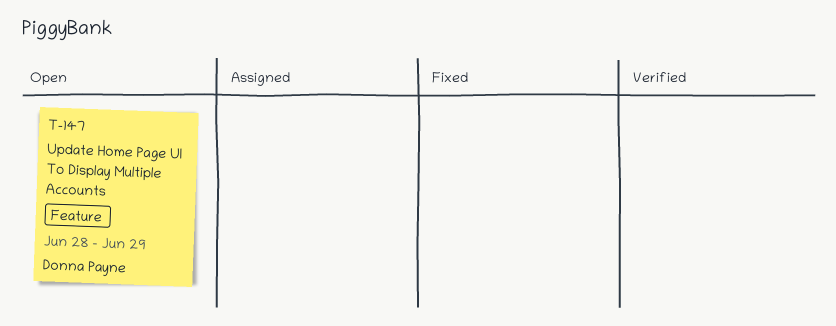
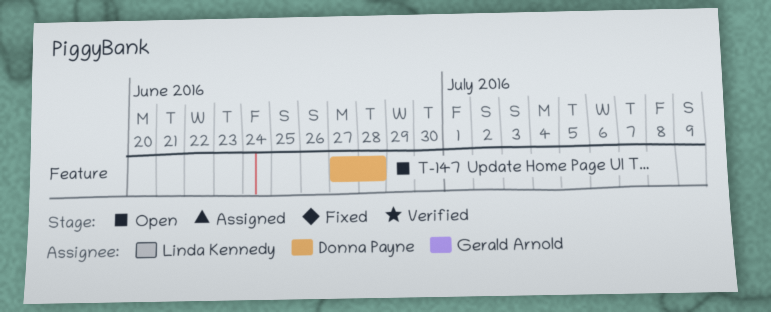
T-147, start: Jun 28 -> Jun 27
T-147, due: Jun 29 -> Jun 28

